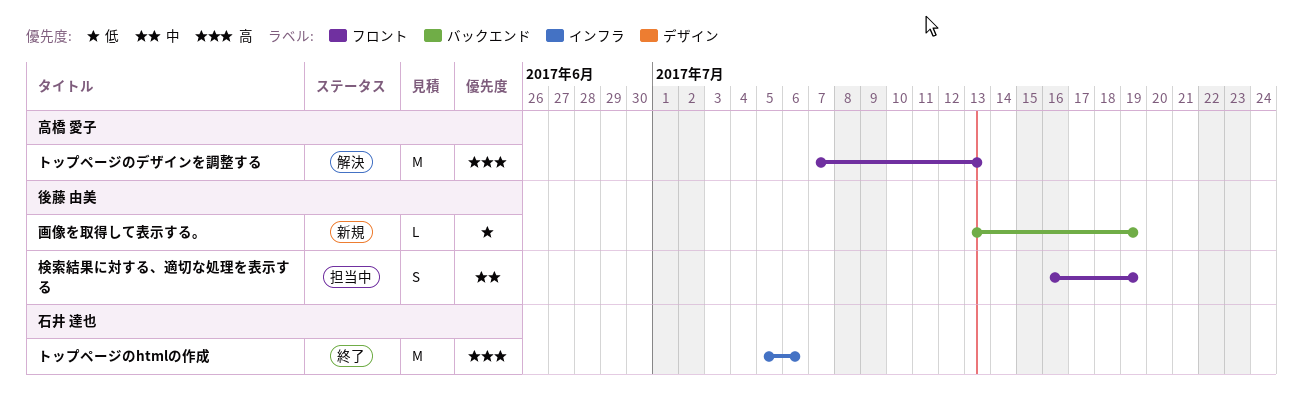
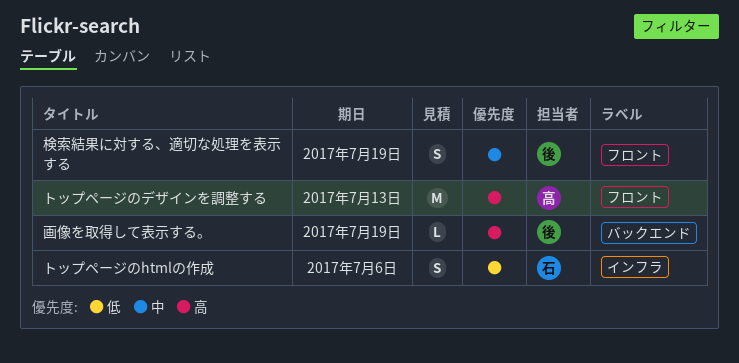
トップページのhtmlの作成, priority: 高 -> 低
トップページのhtmlの作成, estimate: M -> S
画像を取得して表示する。, priority: 低 -> 高

